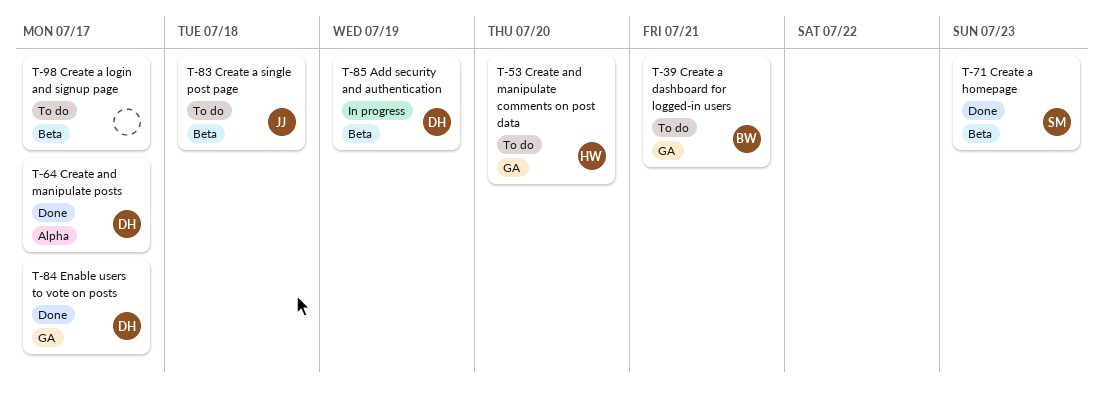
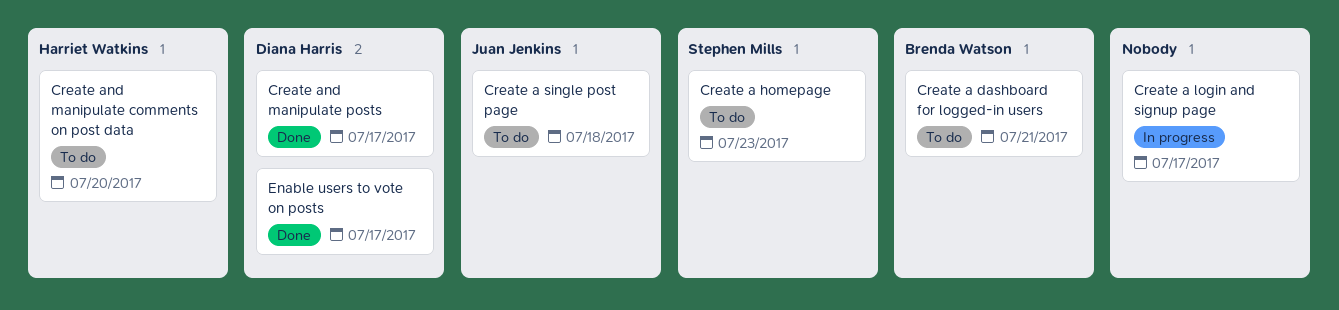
Add security and authentication: present -> none
Create a homepage, status: Done -> To do
Create a login and signup page, status: To do -> In progress

